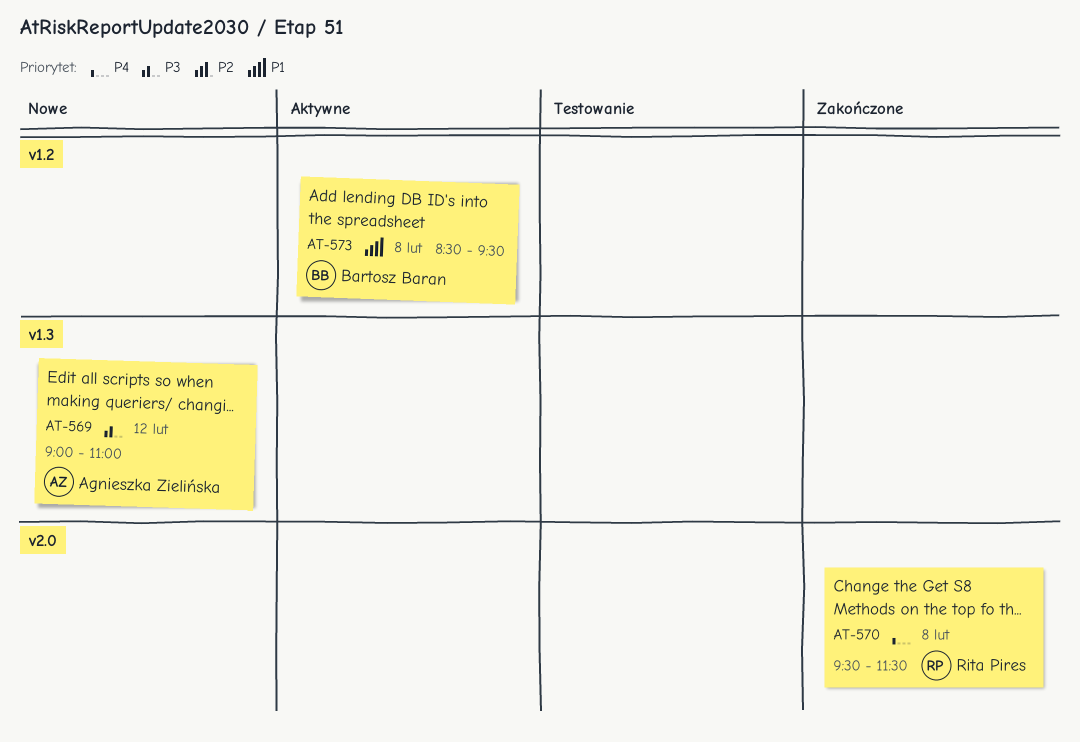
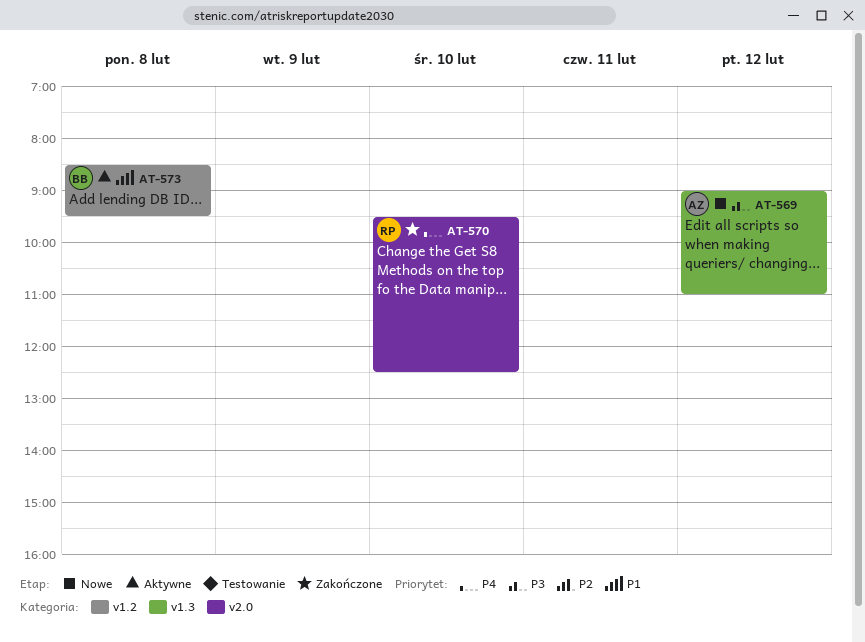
AT-570, day: Feb 8 -> Feb 10
AT-570, ends: 11:30 -> 12:30

